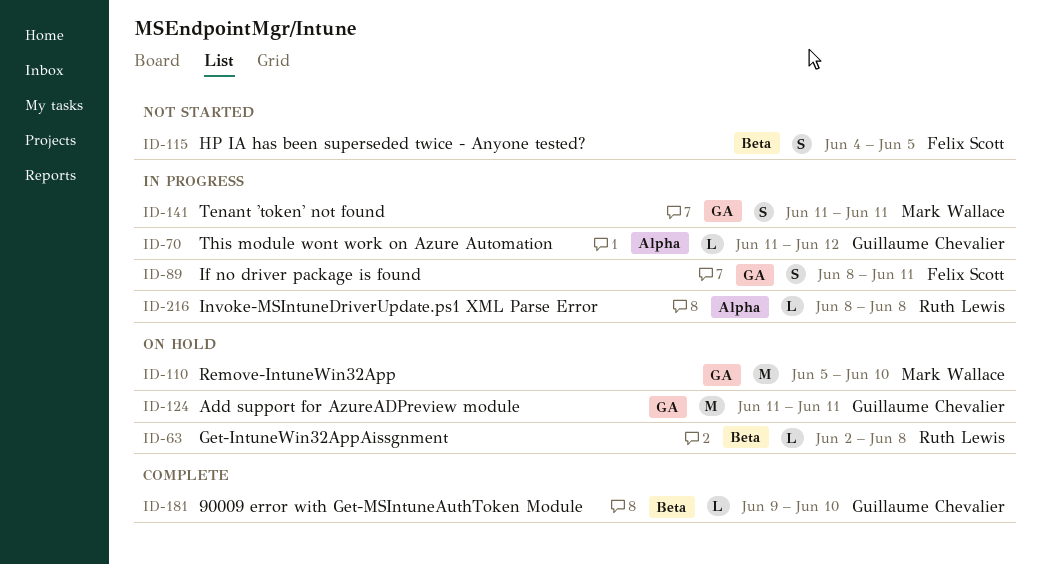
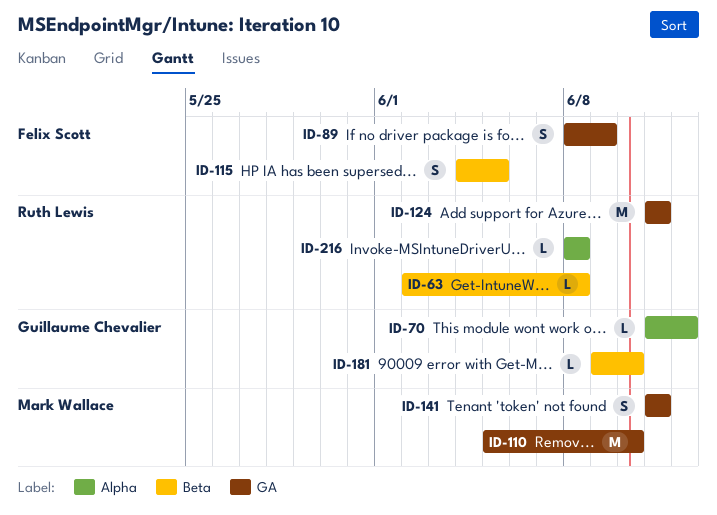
ID-89, due: Jun 11 -> Jun 9
ID-124, owner: Guillaume Chevalier -> Ruth Lewis

